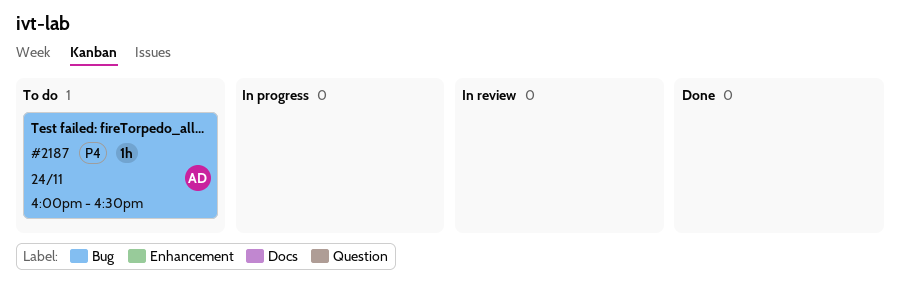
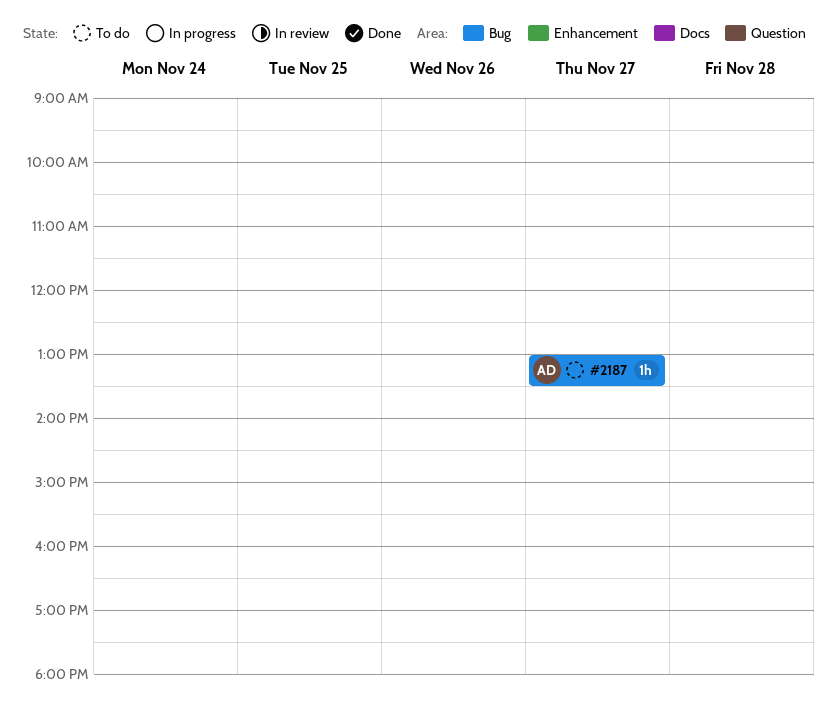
#2187, day: Nov 24 -> Nov 27
#2187, begins: 16:00 -> 13:00
#2187, ends: 16:30 -> 13:30

